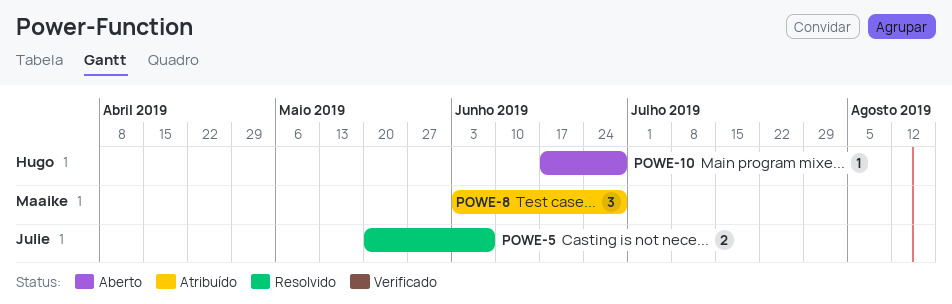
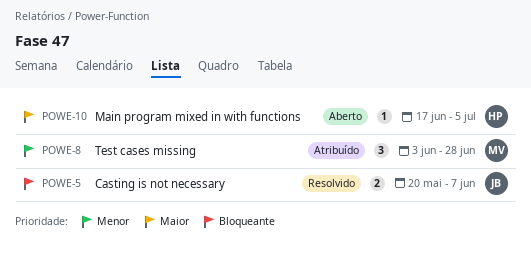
POWE-10, due: Jun 28 -> Jul 5

